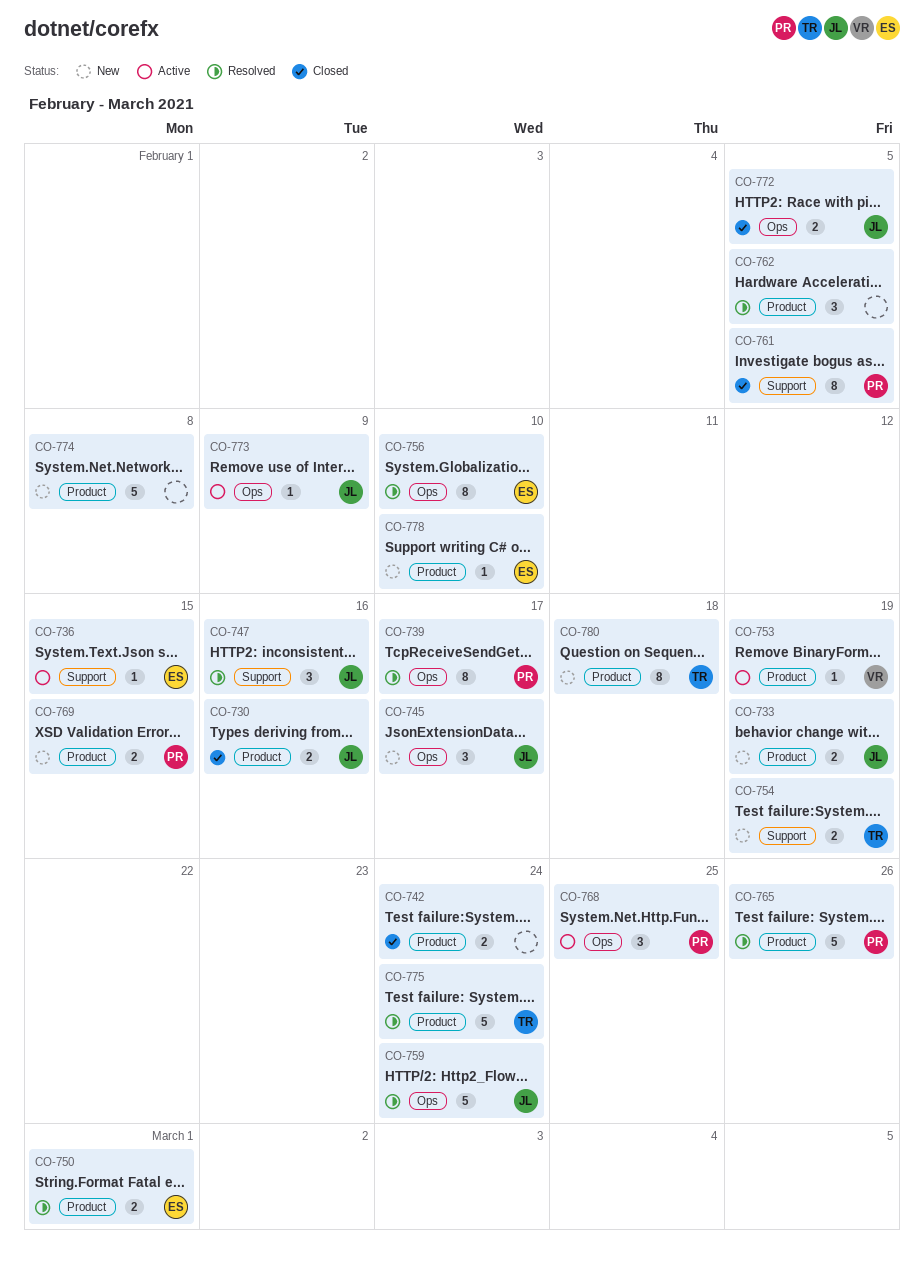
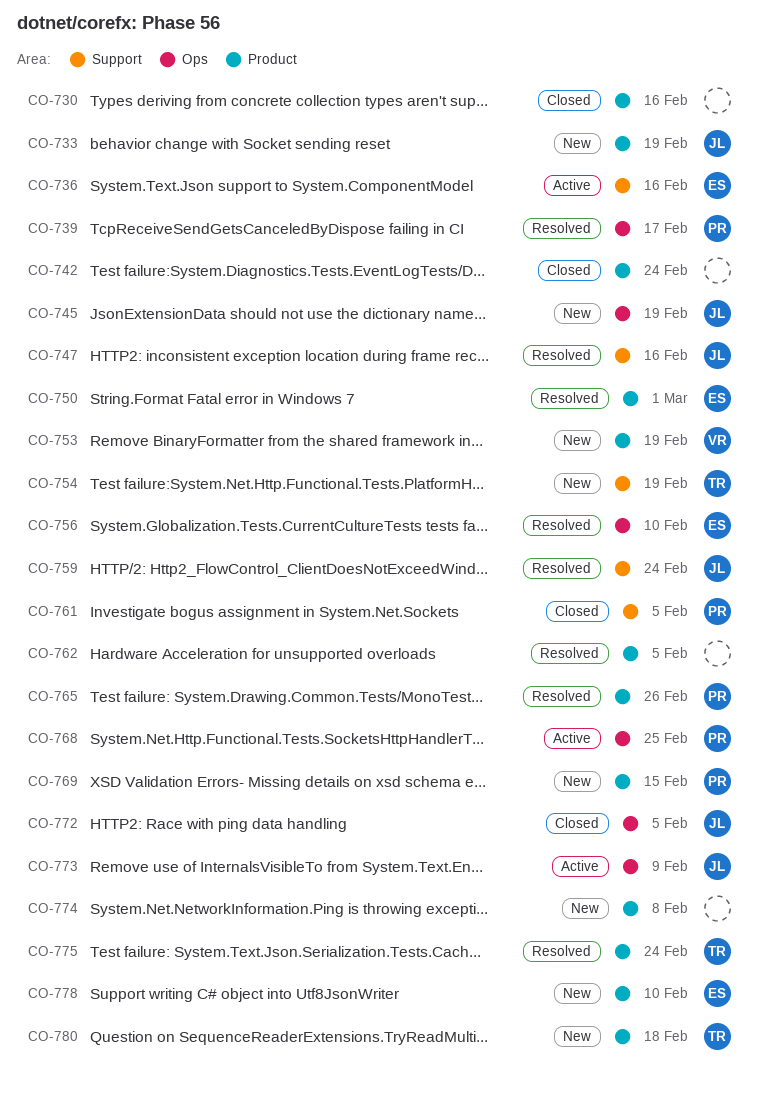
CO-730, owner: JL -> none
CO-736, due: Feb 15 -> Feb 16
CO-745, due: Feb 17 -> Feb 19
CO-753, status: Active -> New
CO-759, label: Ops -> Support

